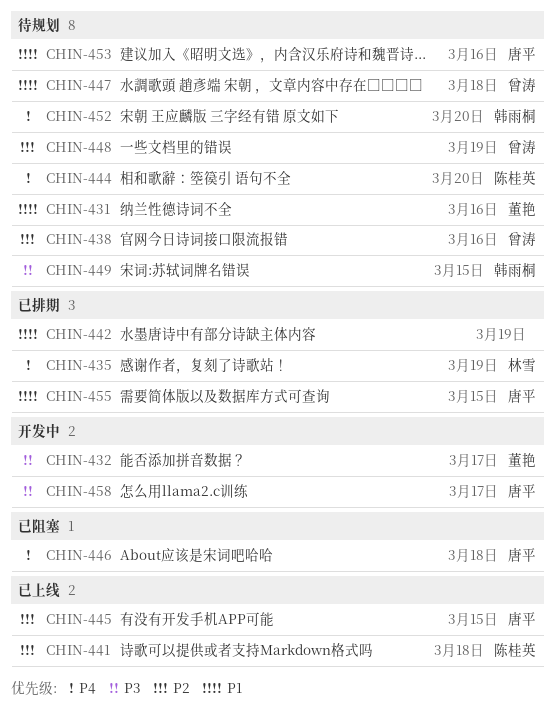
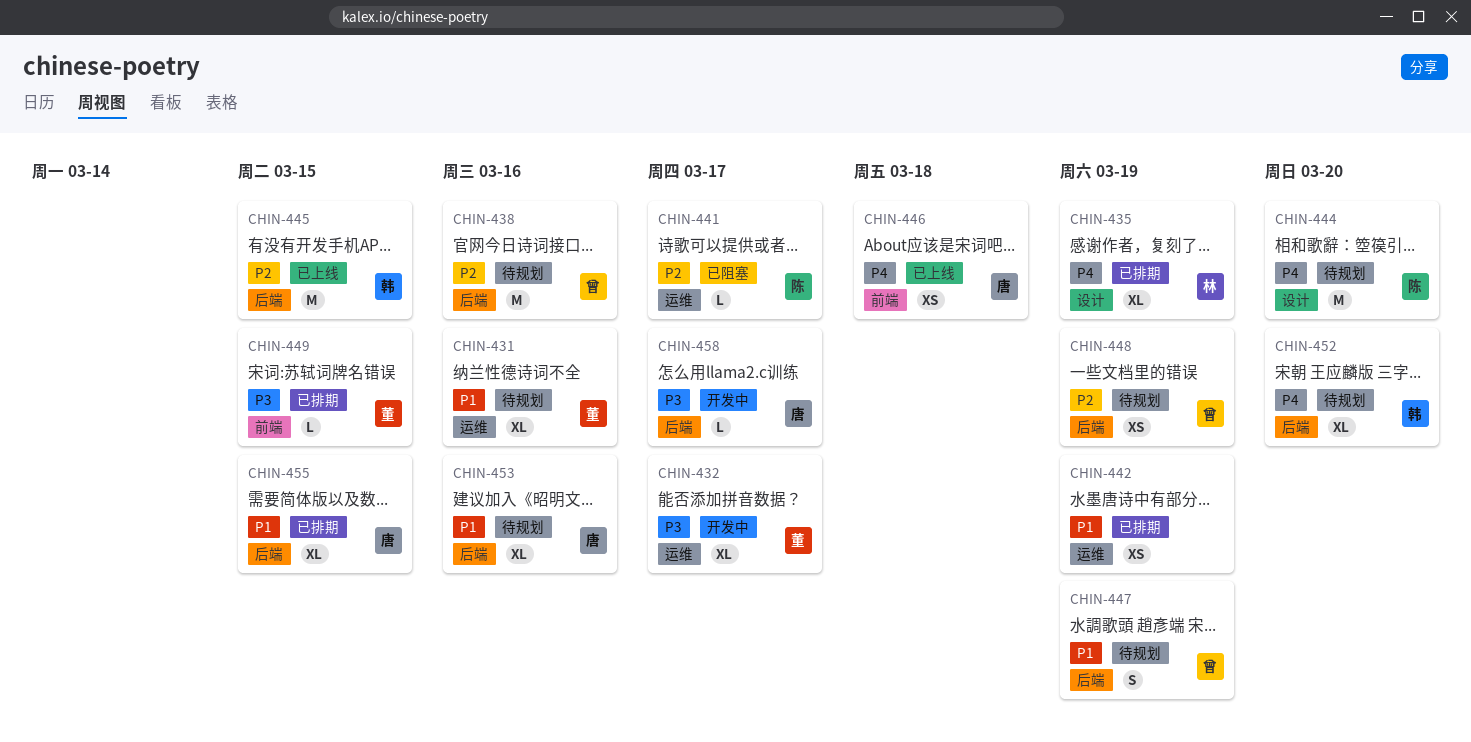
CHIN-441, status: 已上线 -> 已阻塞
CHIN-441, due: Mar 18 -> Mar 17
CHIN-445, owner: 唐平 -> 韩雨桐
CHIN-446, status: 已阻塞 -> 已上线
CHIN-447, due: Mar 18 -> Mar 19
CHIN-449, status: 待规划 -> 已排期
CHIN-449, owner: 韩雨桐 -> 董艳

